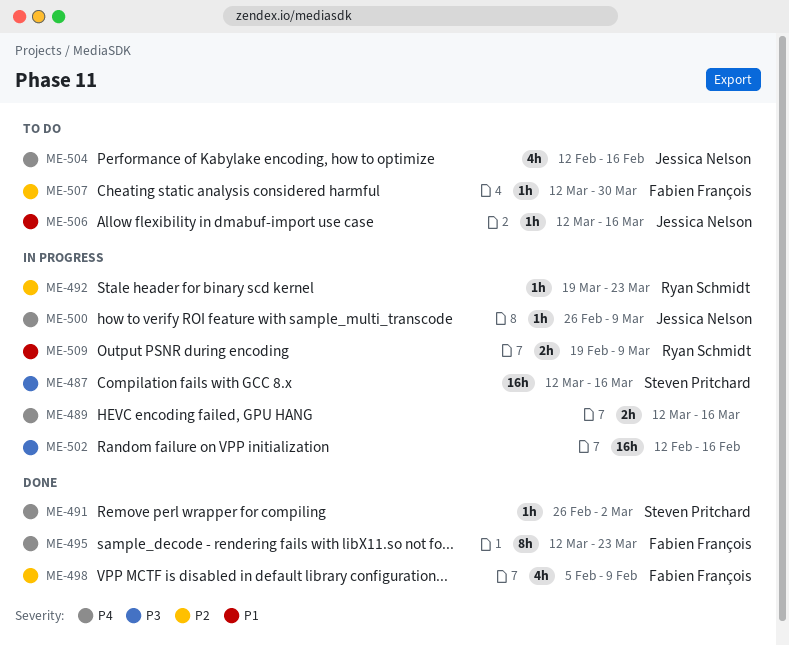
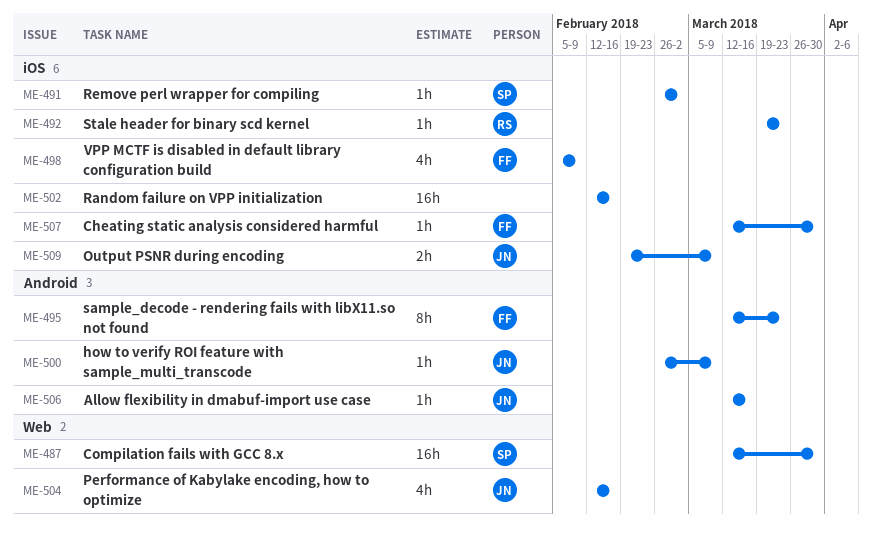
ME-487, due: Mar 16 -> Mar 30
ME-489: present -> none
ME-509, owner: Ryan Schmidt -> Jessica Nelson

